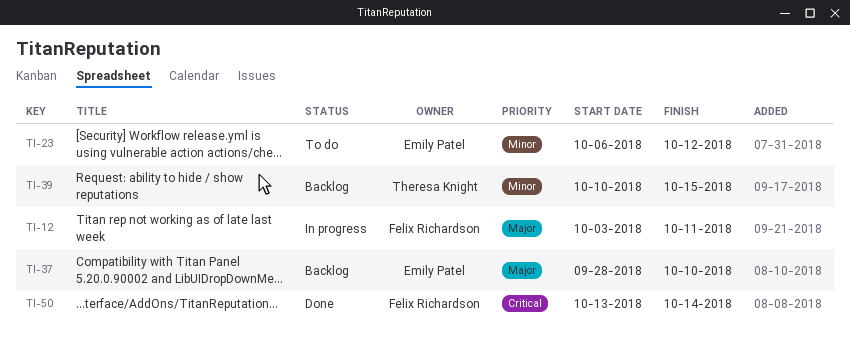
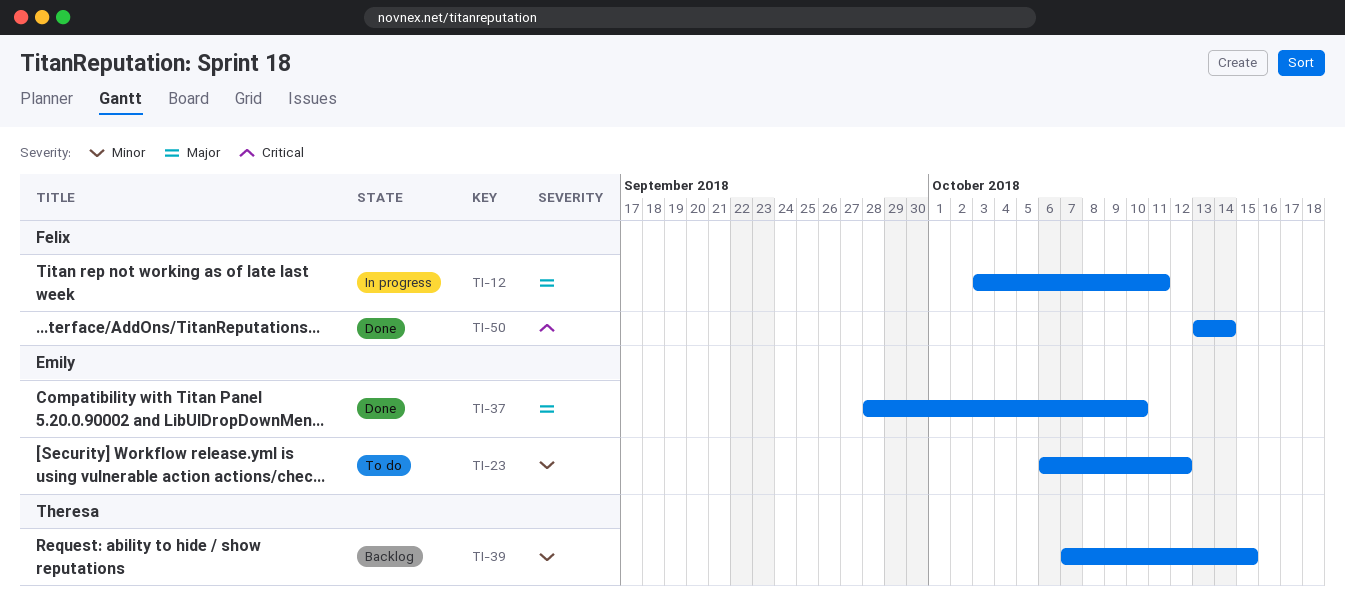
TI-37, status: Backlog -> Done
TI-39, start: Oct 10 -> Oct 7

